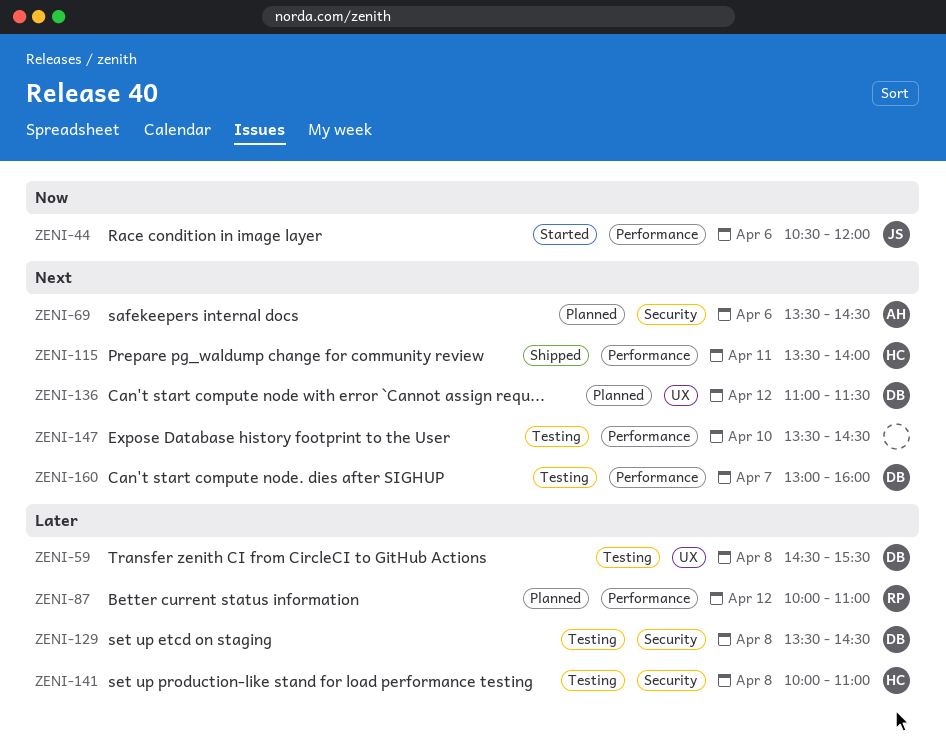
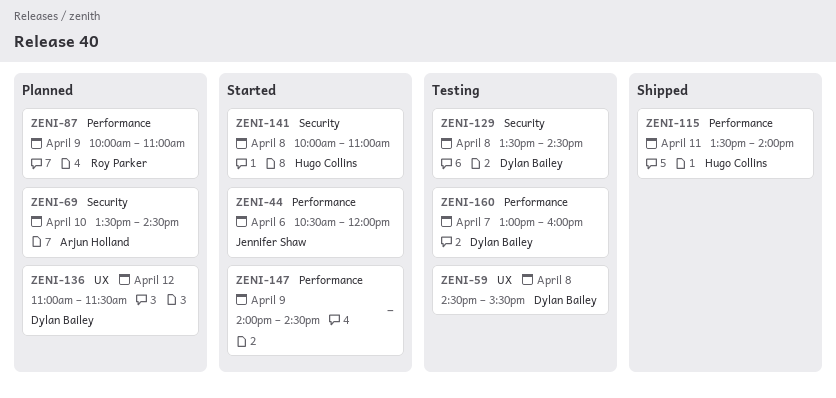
ZENI-69, day: Apr 6 -> Apr 10
ZENI-87, day: Apr 12 -> Apr 9
ZENI-141, status: Testing -> Started
ZENI-147, status: Testing -> Started
ZENI-147, day: Apr 10 -> Apr 9
ZENI-147, begins: 13:30 -> 14:00

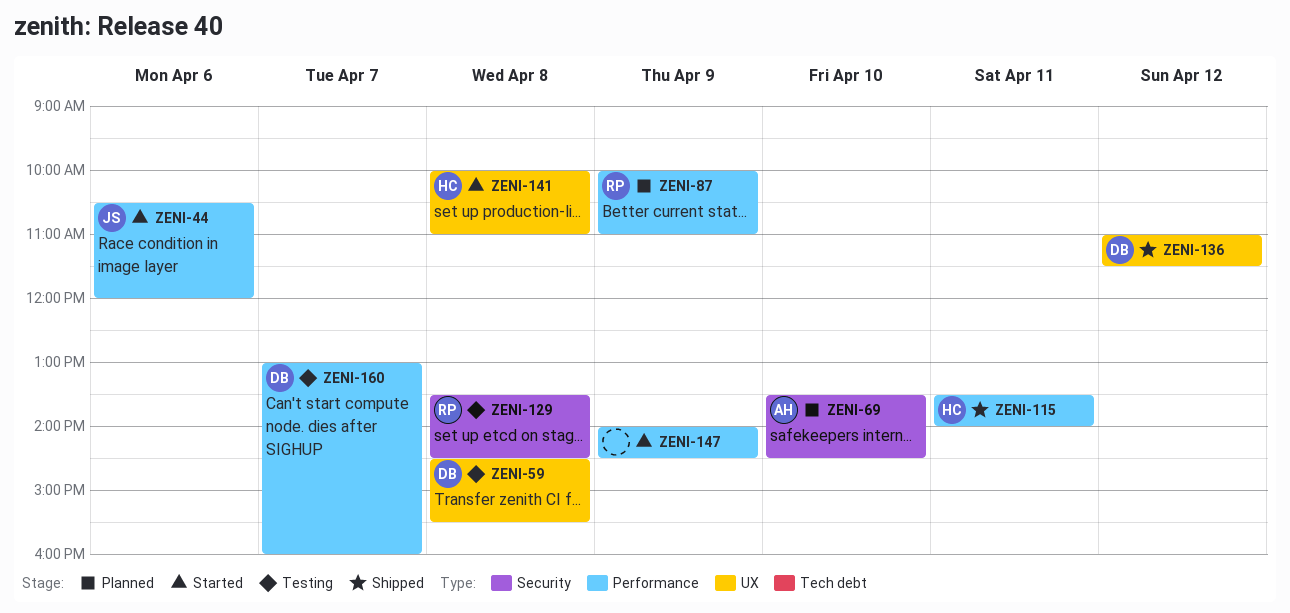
ZENI-129, owner: Dylan Bailey -> Roy Parker
ZENI-136, status: Planned -> Shipped
ZENI-141, label: Security -> UX

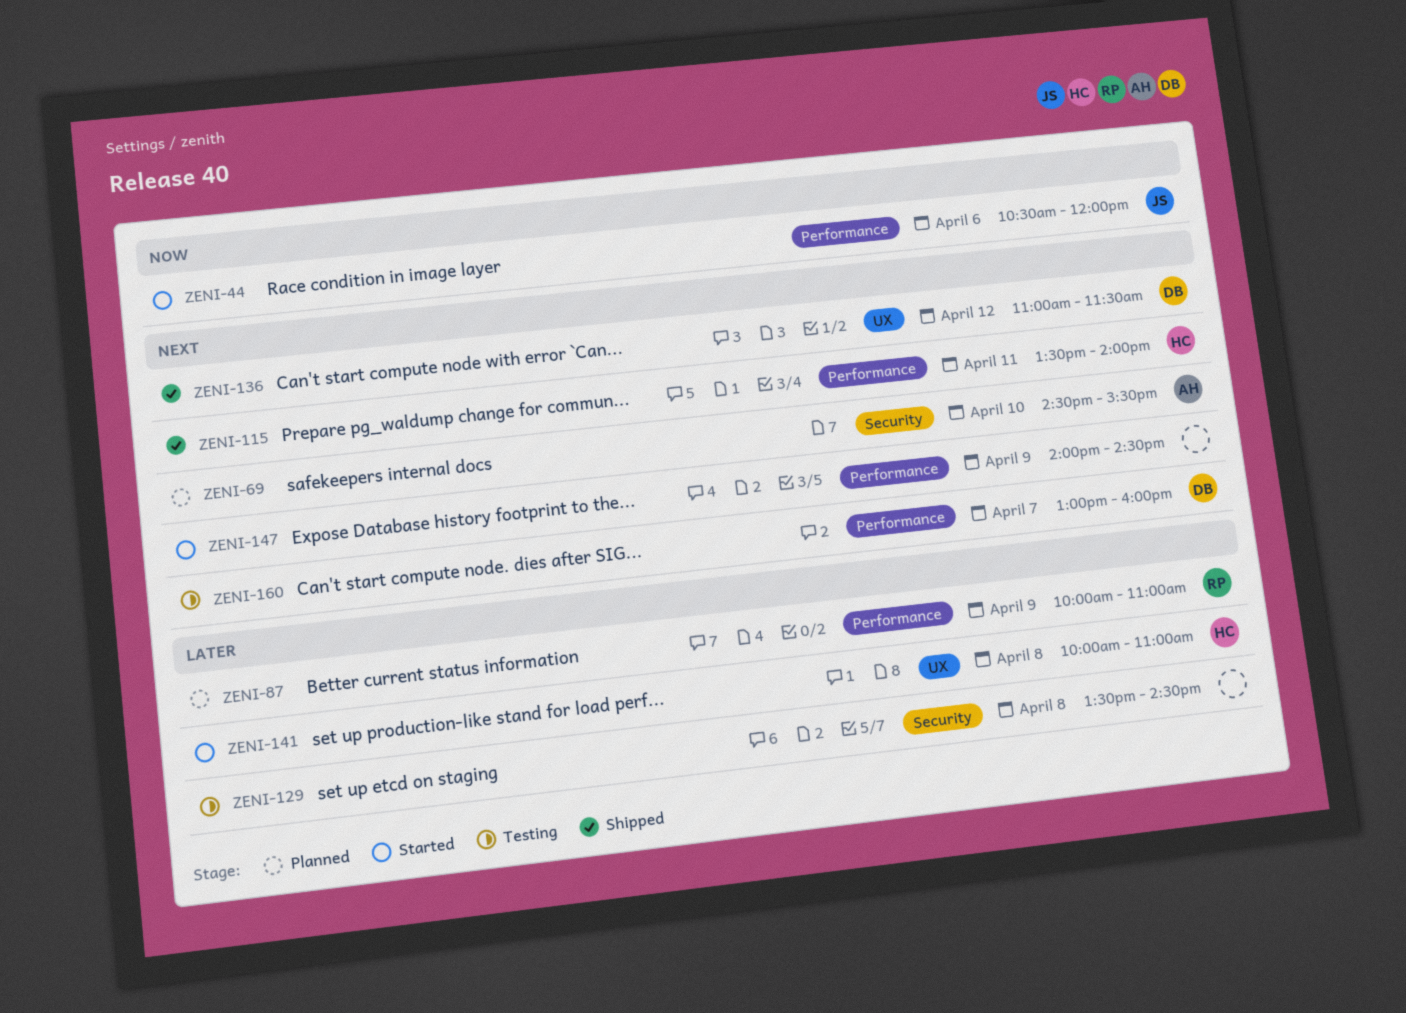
ZENI-59: present -> none
ZENI-69, begins: 13:30 -> 14:30
ZENI-69, ends: 14:30 -> 15:30
ZENI-129, owner: RP -> none

